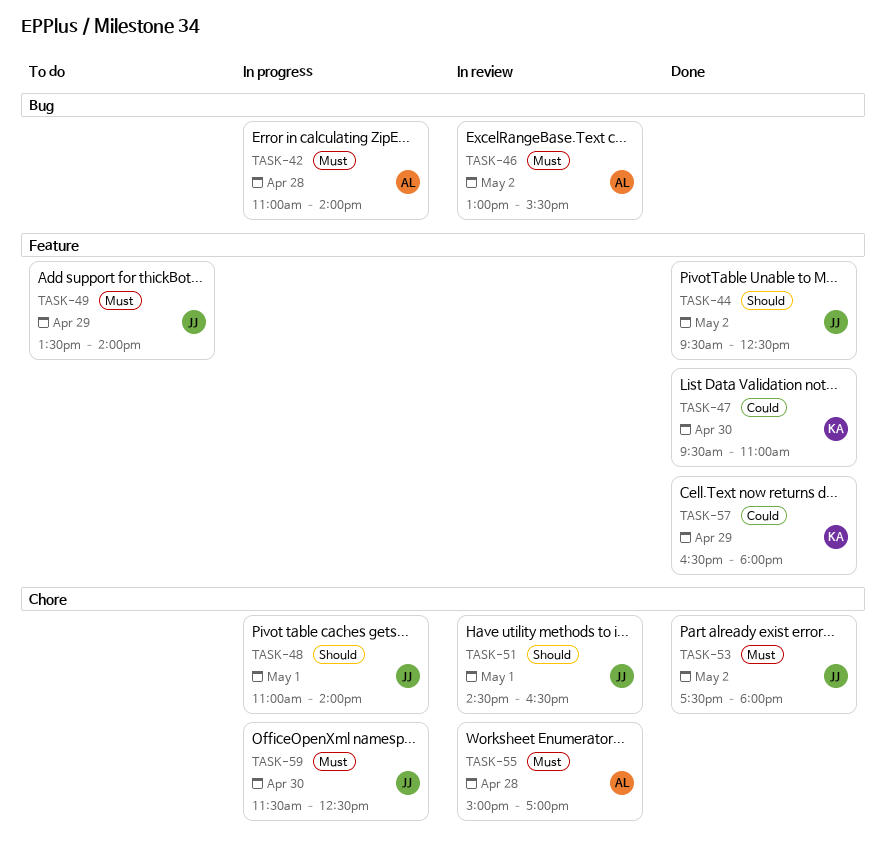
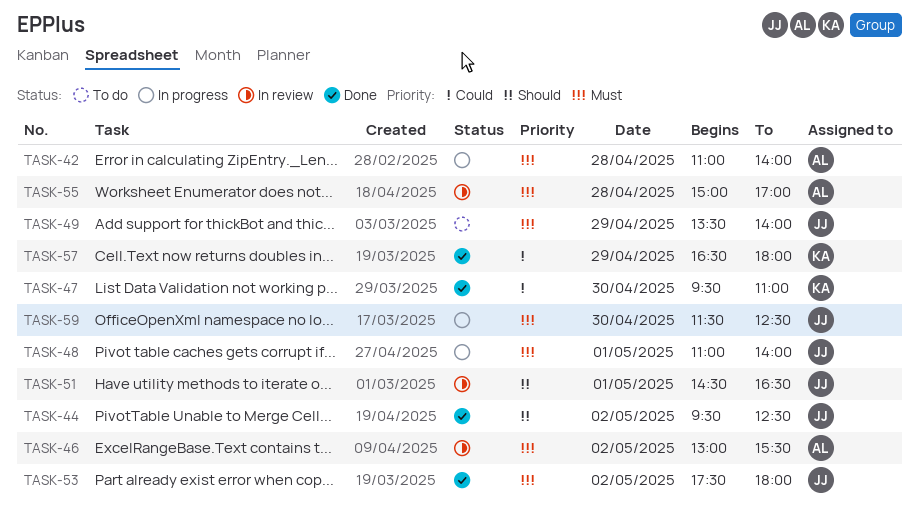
TASK-48, priority: Should -> Must

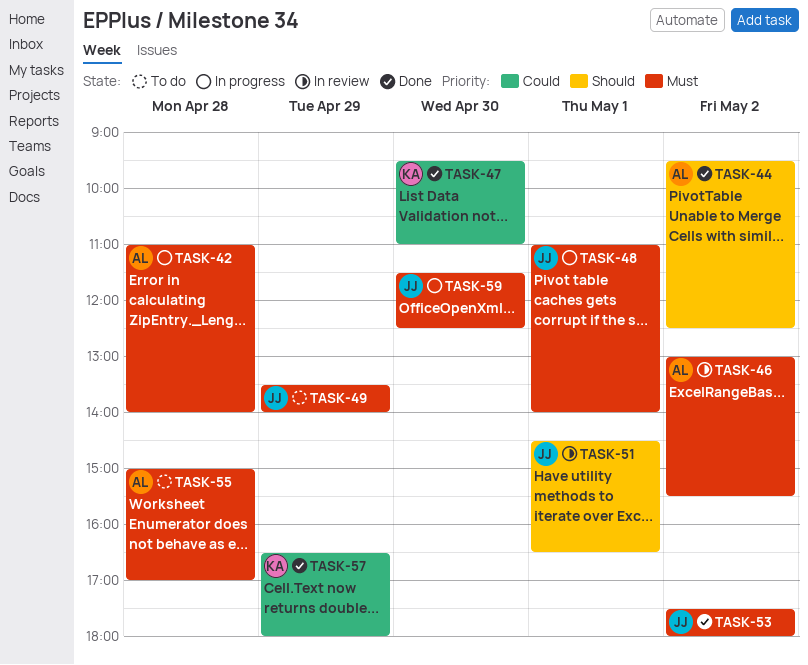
TASK-44, owner: JJ -> AL
TASK-55, status: In review -> To do

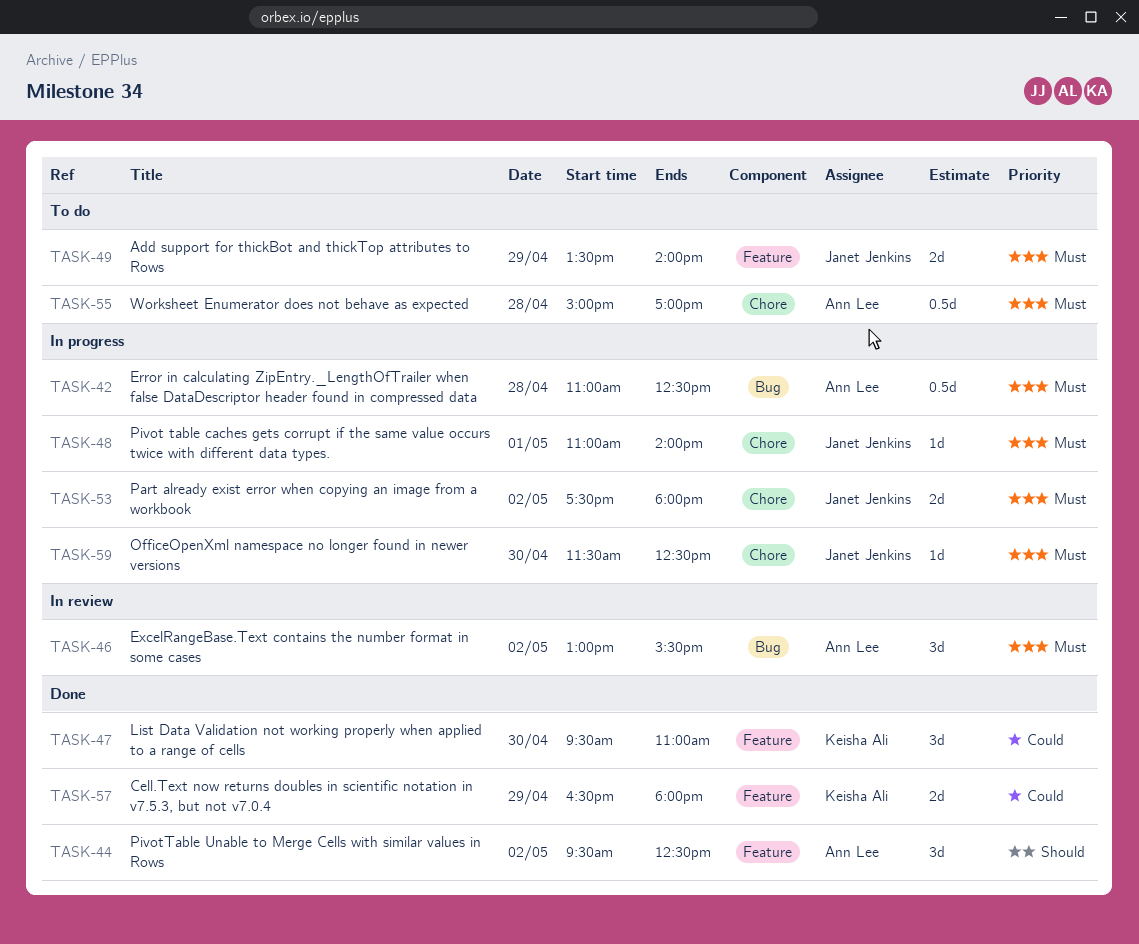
TASK-42, ends: 14:00 -> 12:30
TASK-51: present -> none
TASK-53, status: Done -> In progress

